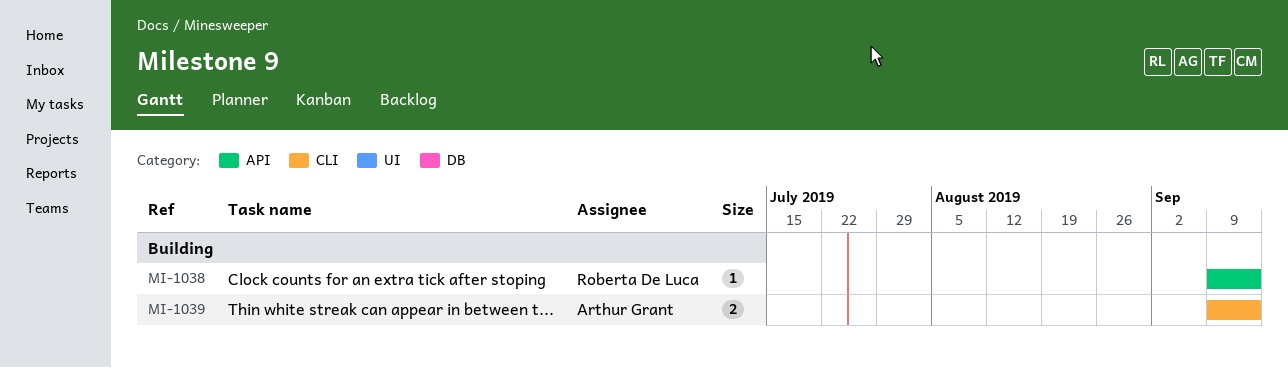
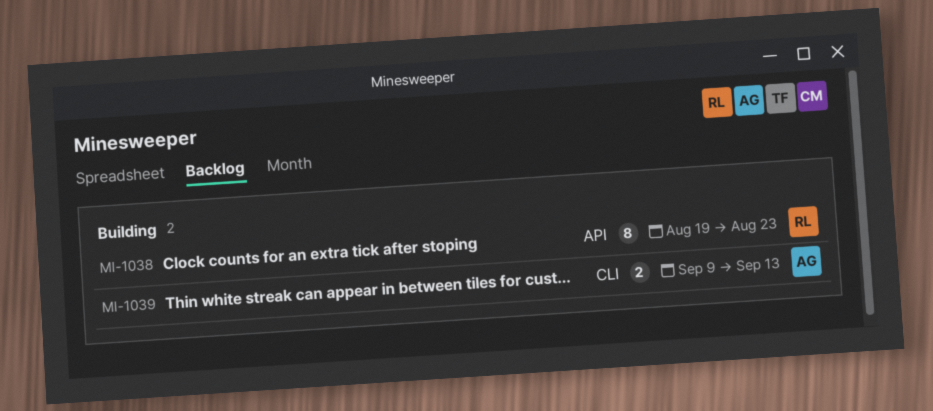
MI-1038, estimate: 1 -> 8
MI-1038, start: Sep 9 -> Aug 19
MI-1038, due: Sep 13 -> Aug 23

